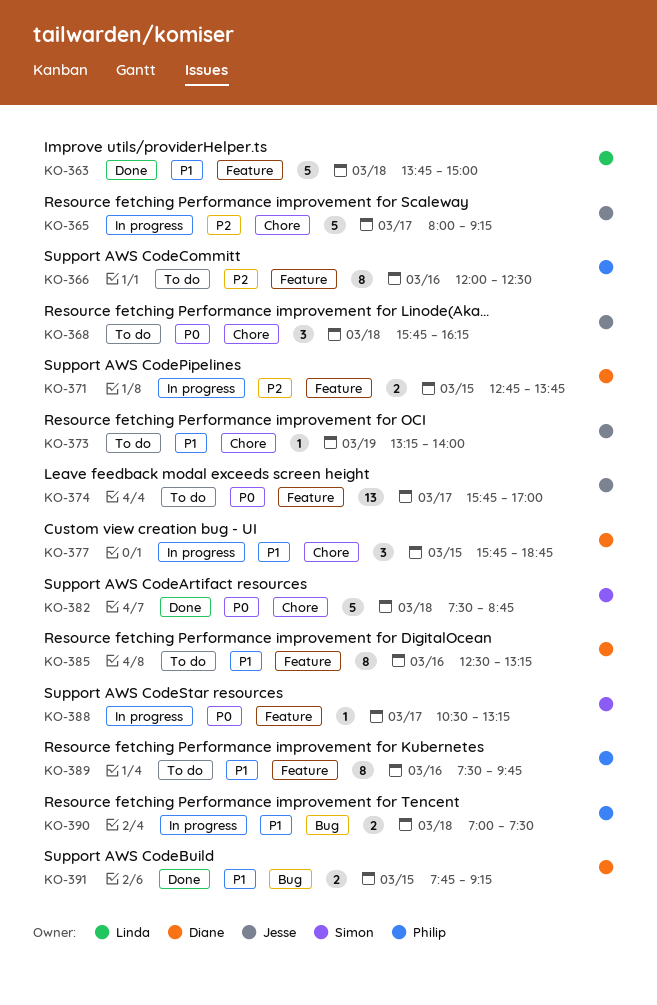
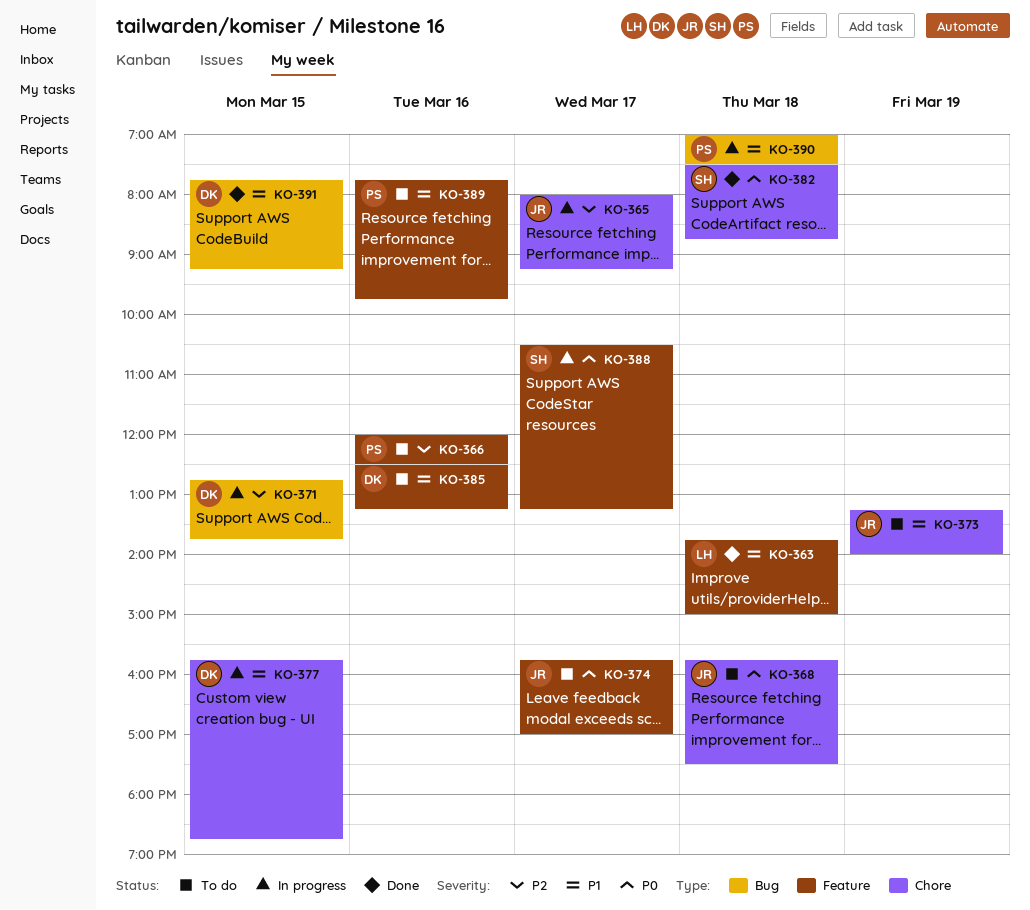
KO-368, ends: 16:15 -> 17:30
KO-371, label: Feature -> Bug
KO-389, begins: 07:30 -> 07:45

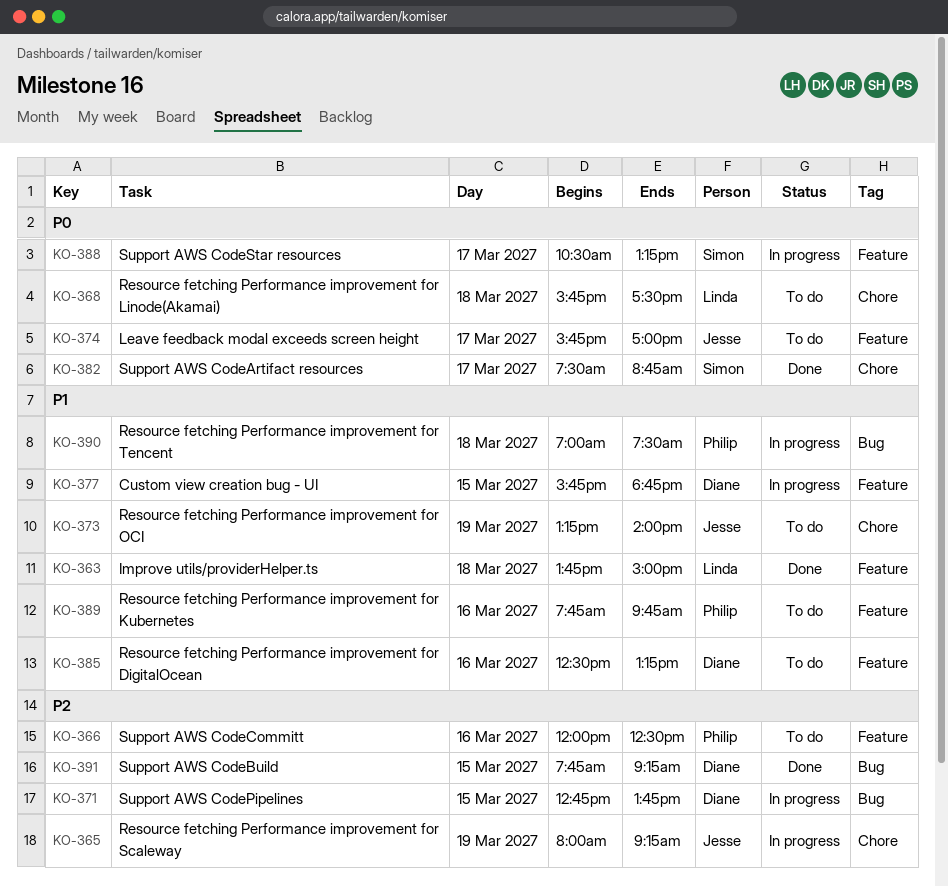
KO-365, day: Mar 17 -> Mar 19
KO-368, owner: Jesse -> Linda
KO-377, label: Chore -> Feature
KO-382, day: Mar 18 -> Mar 17
KO-391, priority: P1 -> P2

